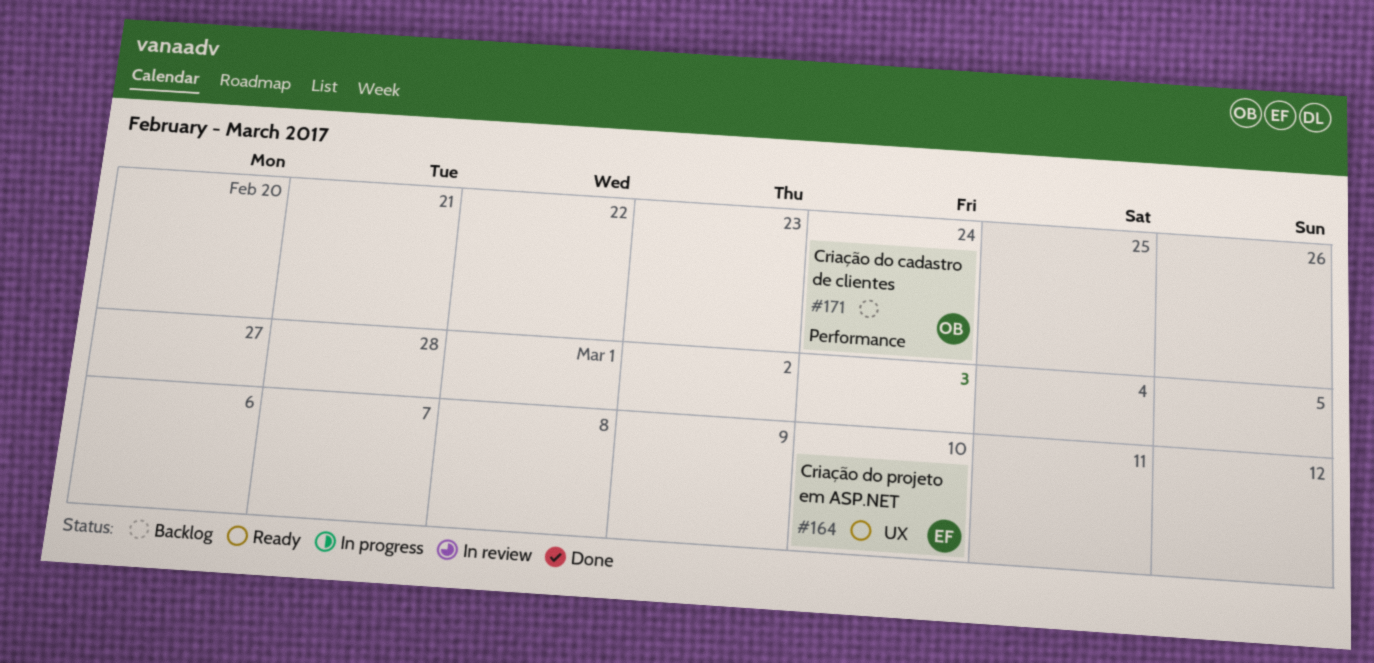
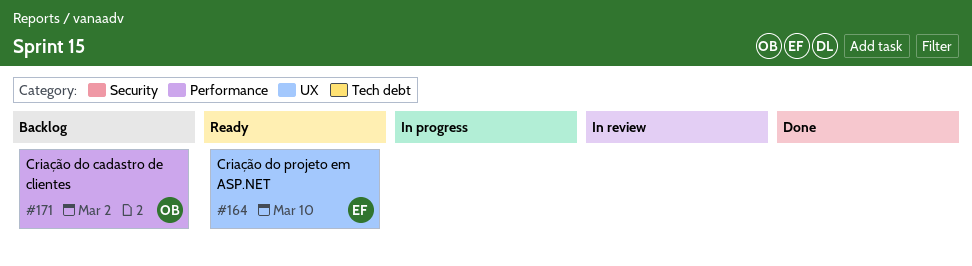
#171, due: Feb 24 -> Mar 2

